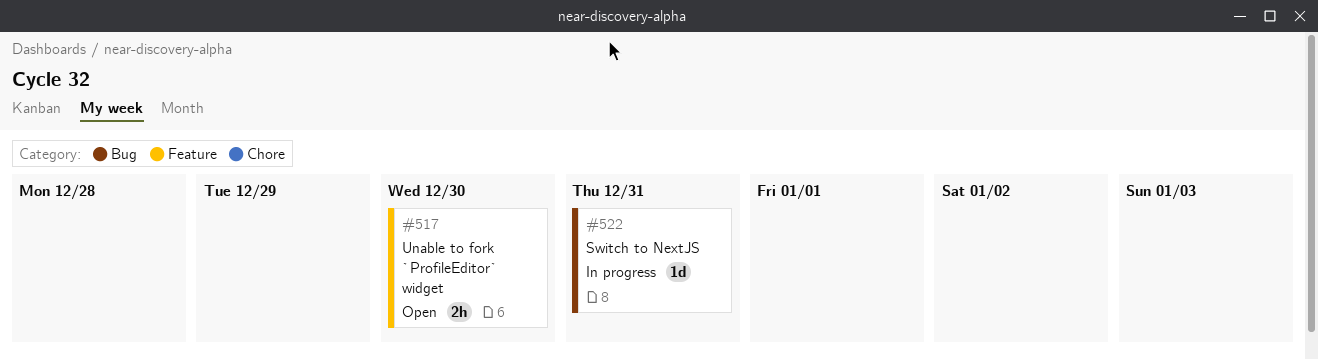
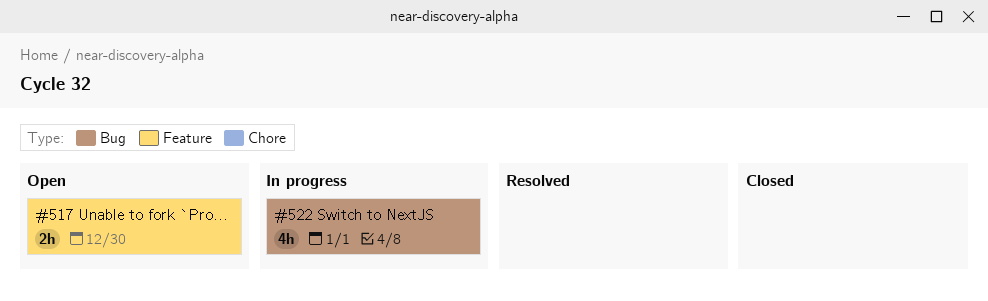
#522, estimate: 1d -> 4h
#522, due: Dec 31 -> Jan 1

